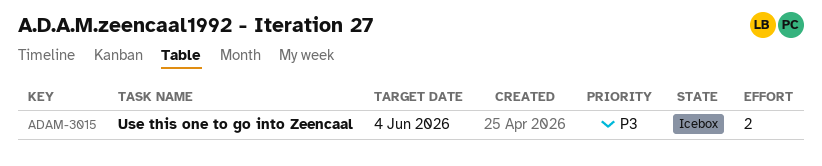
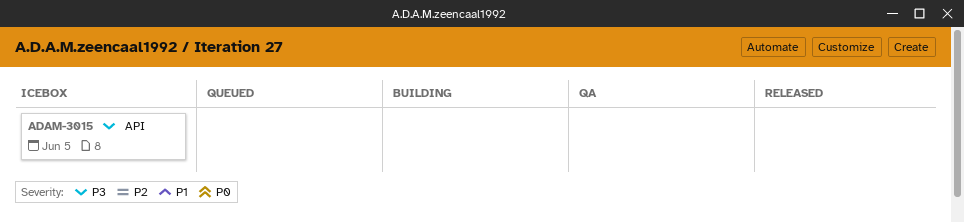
ADAM-3015, due: Jun 4 -> Jun 5

